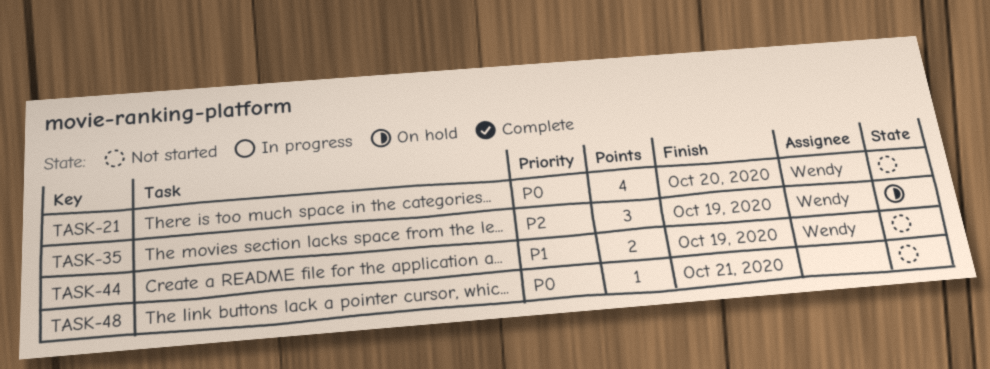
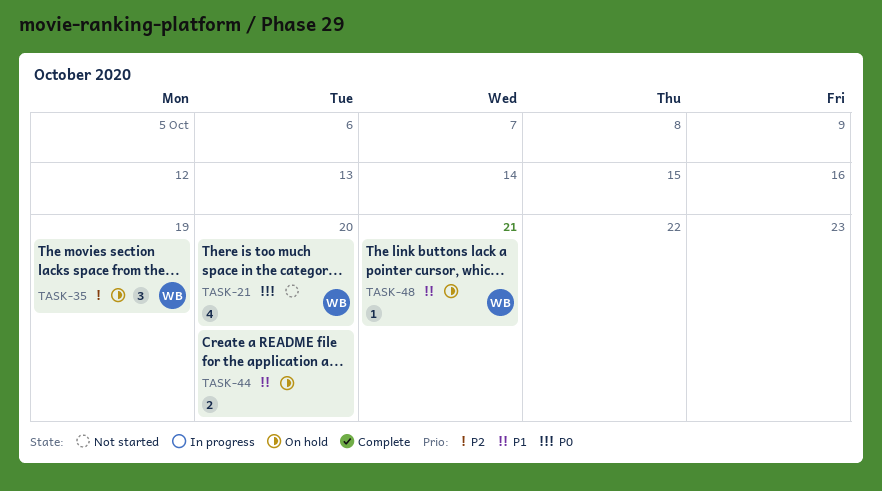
TASK-44, status: Not started -> On hold
TASK-44, owner: Wendy -> none
TASK-44, due: Oct 19 -> Oct 20
TASK-48, status: Not started -> On hold
TASK-48, owner: none -> Wendy
TASK-48, priority: P0 -> P1

